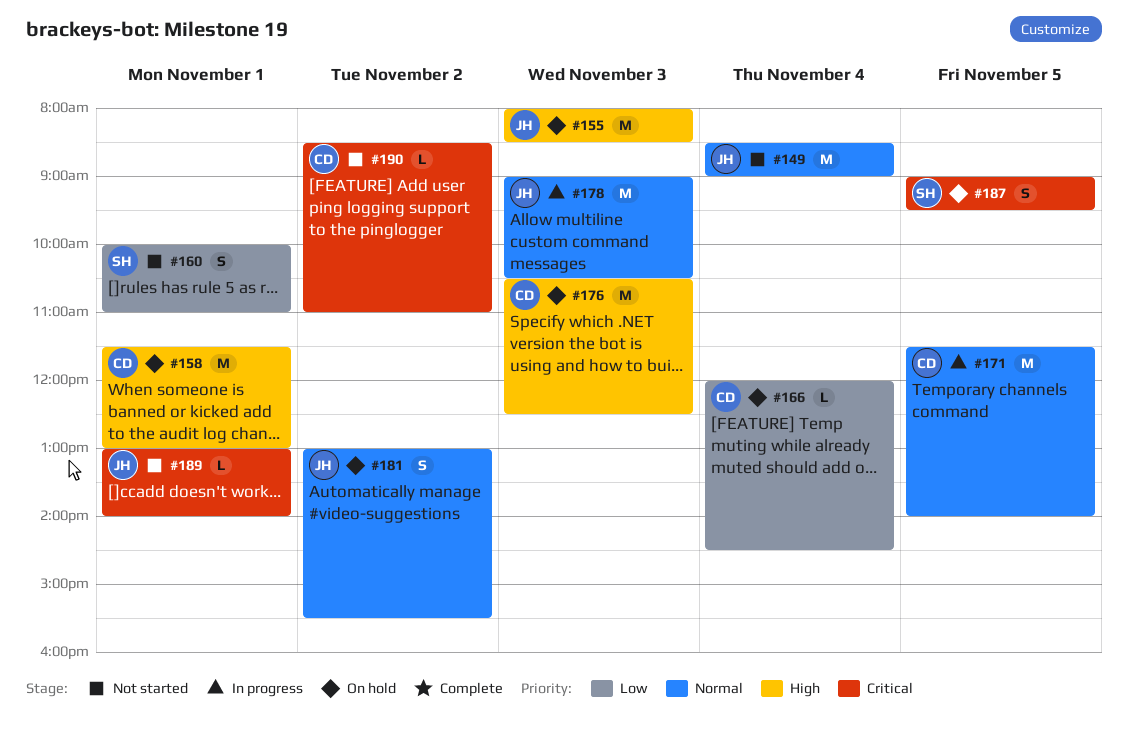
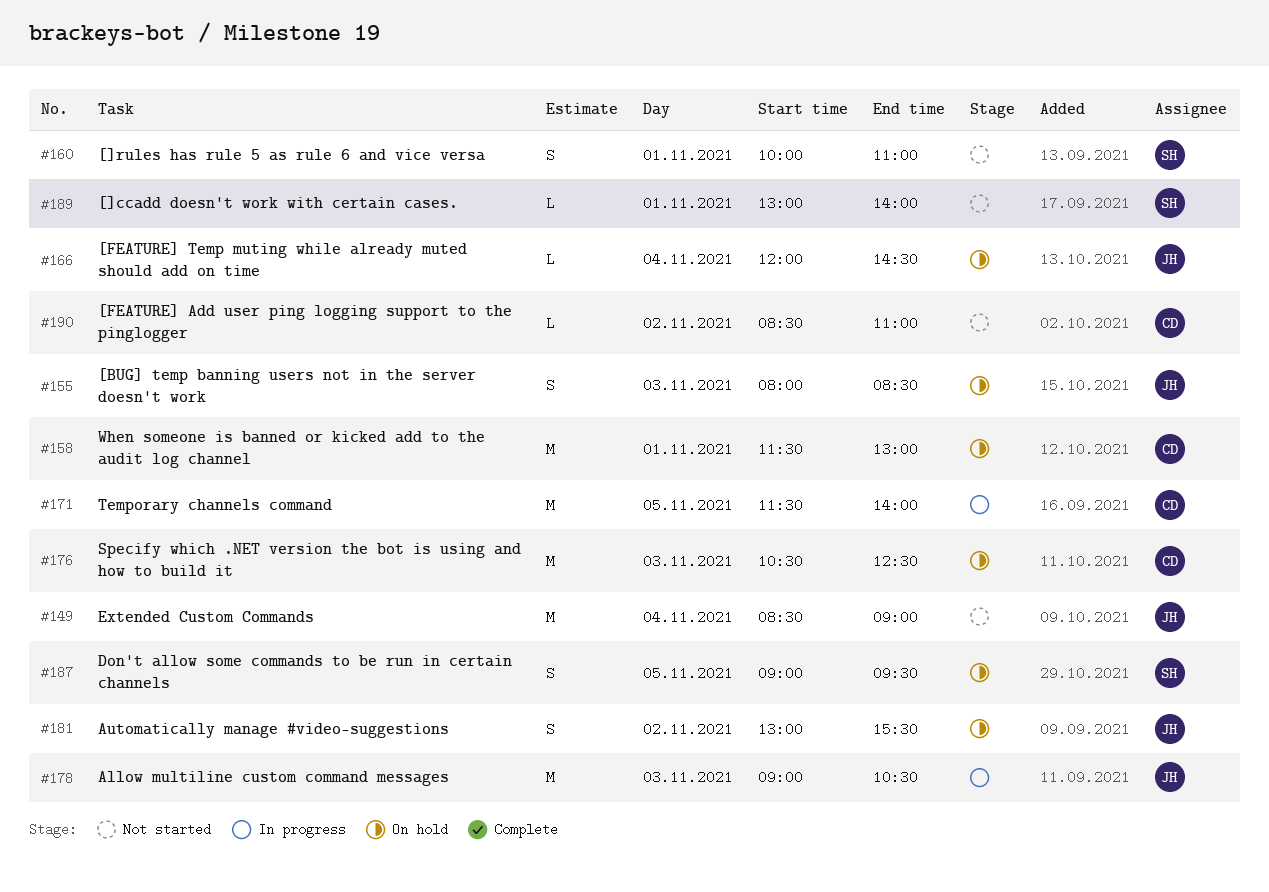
#155, estimate: M -> S
#166, owner: CD -> JH
#189, owner: JH -> SH

